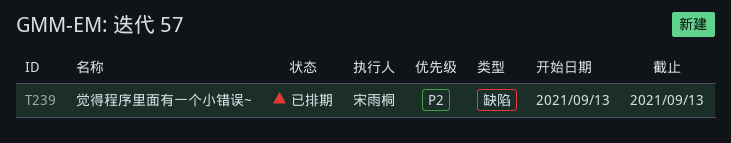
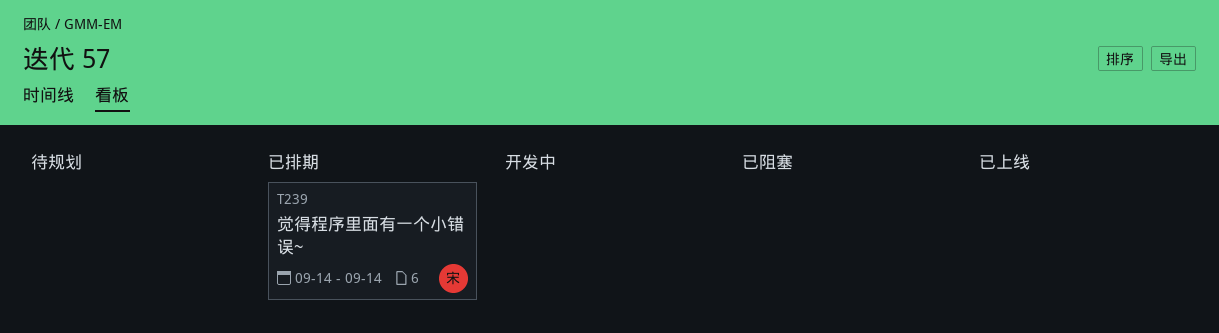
T239, start: Sep 13 -> Sep 14
T239, due: Sep 13 -> Sep 14

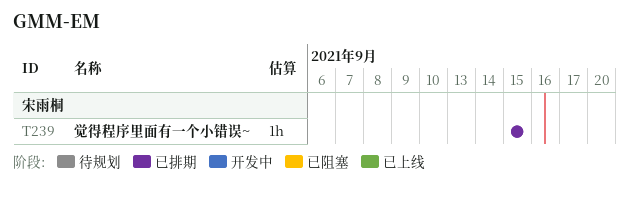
T239, start: Sep 14 -> Sep 15
T239, due: Sep 14 -> Sep 15

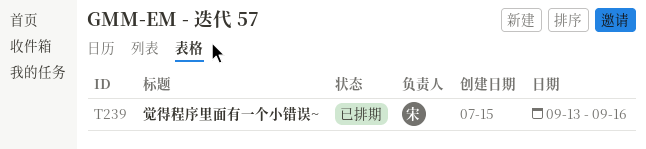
T239, start: Sep 15 -> Sep 13
T239, due: Sep 15 -> Sep 16

